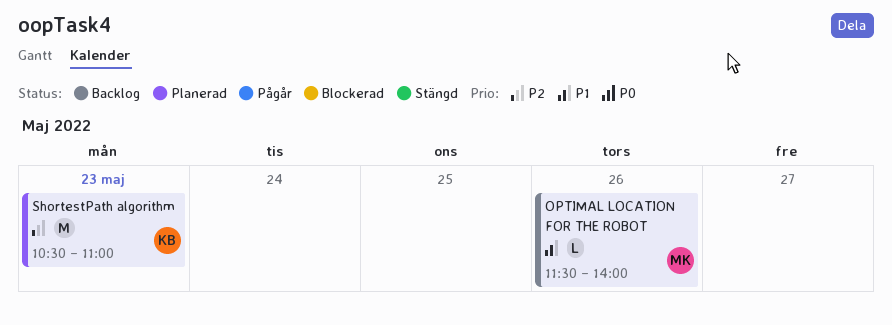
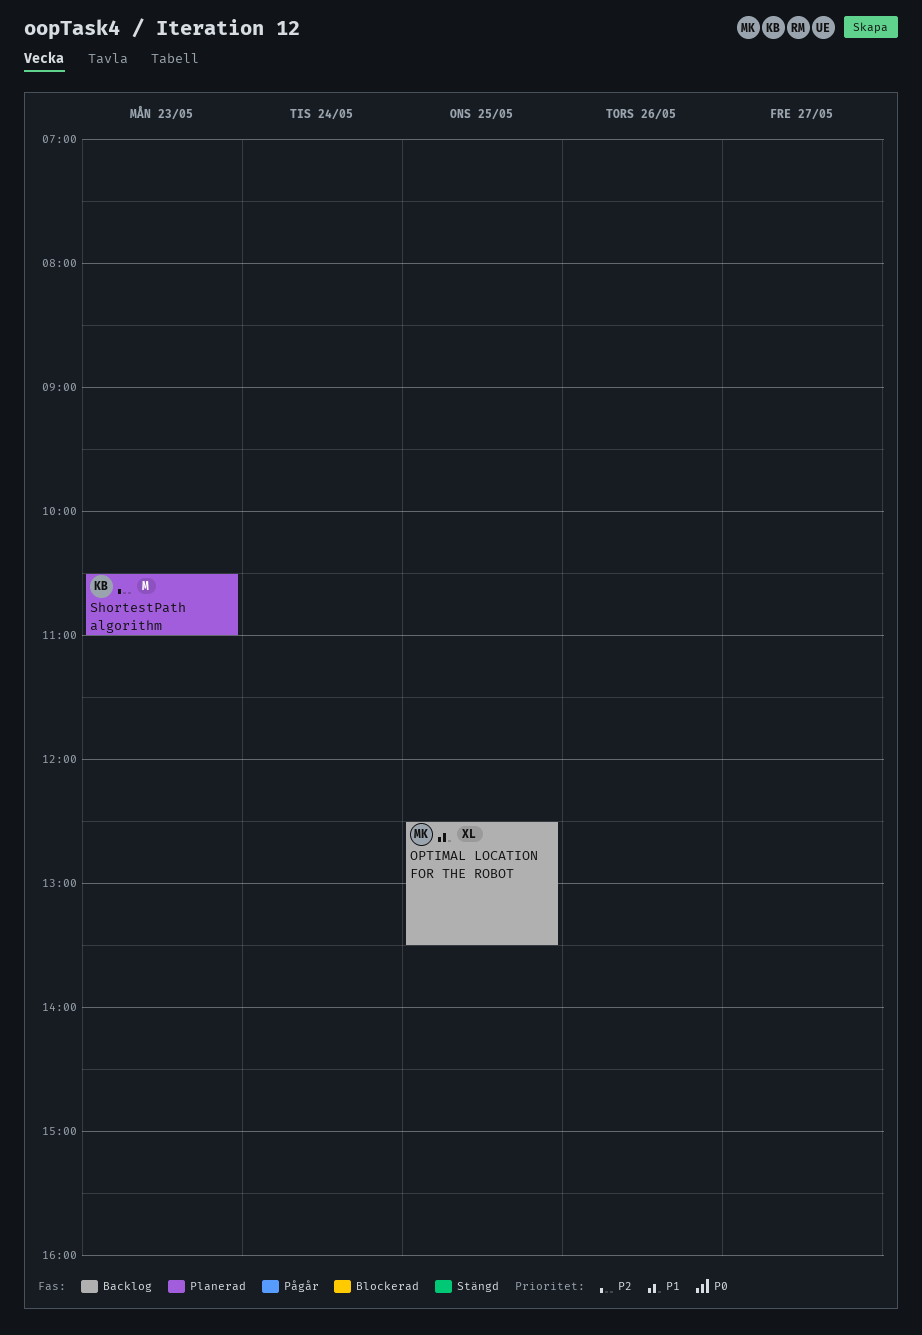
OPTIMAL LOCATION FOR THE ROBOT, estimate: L -> XL
OPTIMAL LOCATION FOR THE ROBOT, day: May 26 -> May 25
OPTIMAL LOCATION FOR THE ROBOT, begins: 11:30 -> 12:30
OPTIMAL LOCATION FOR THE ROBOT, ends: 14:00 -> 13:30

